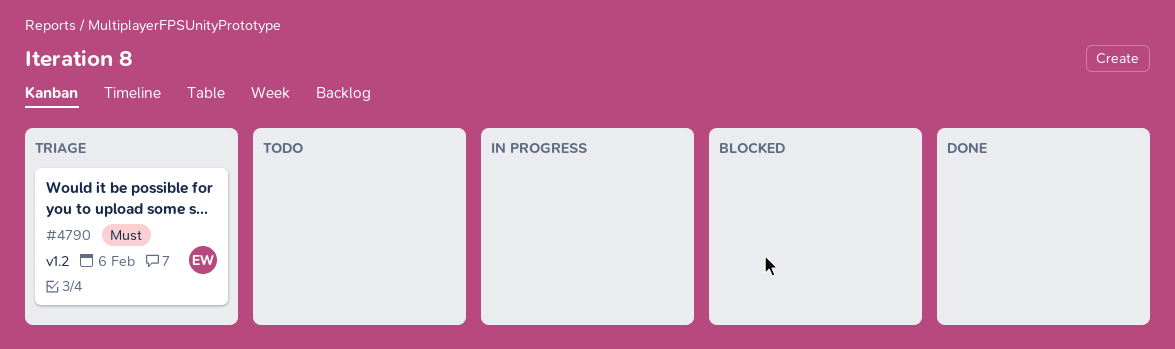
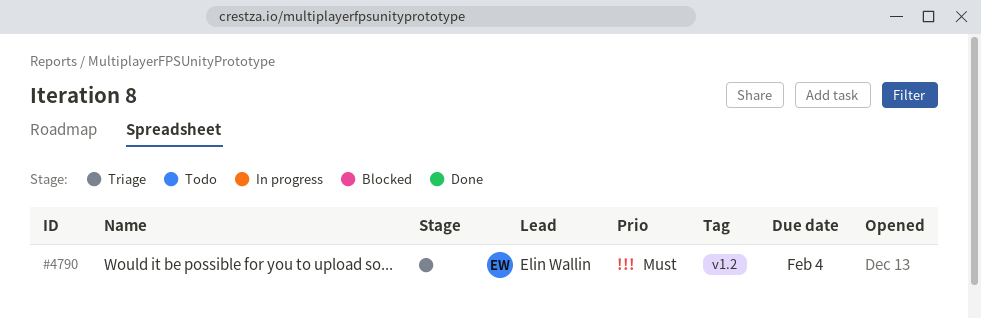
#4790, due: Feb 6 -> Feb 4

